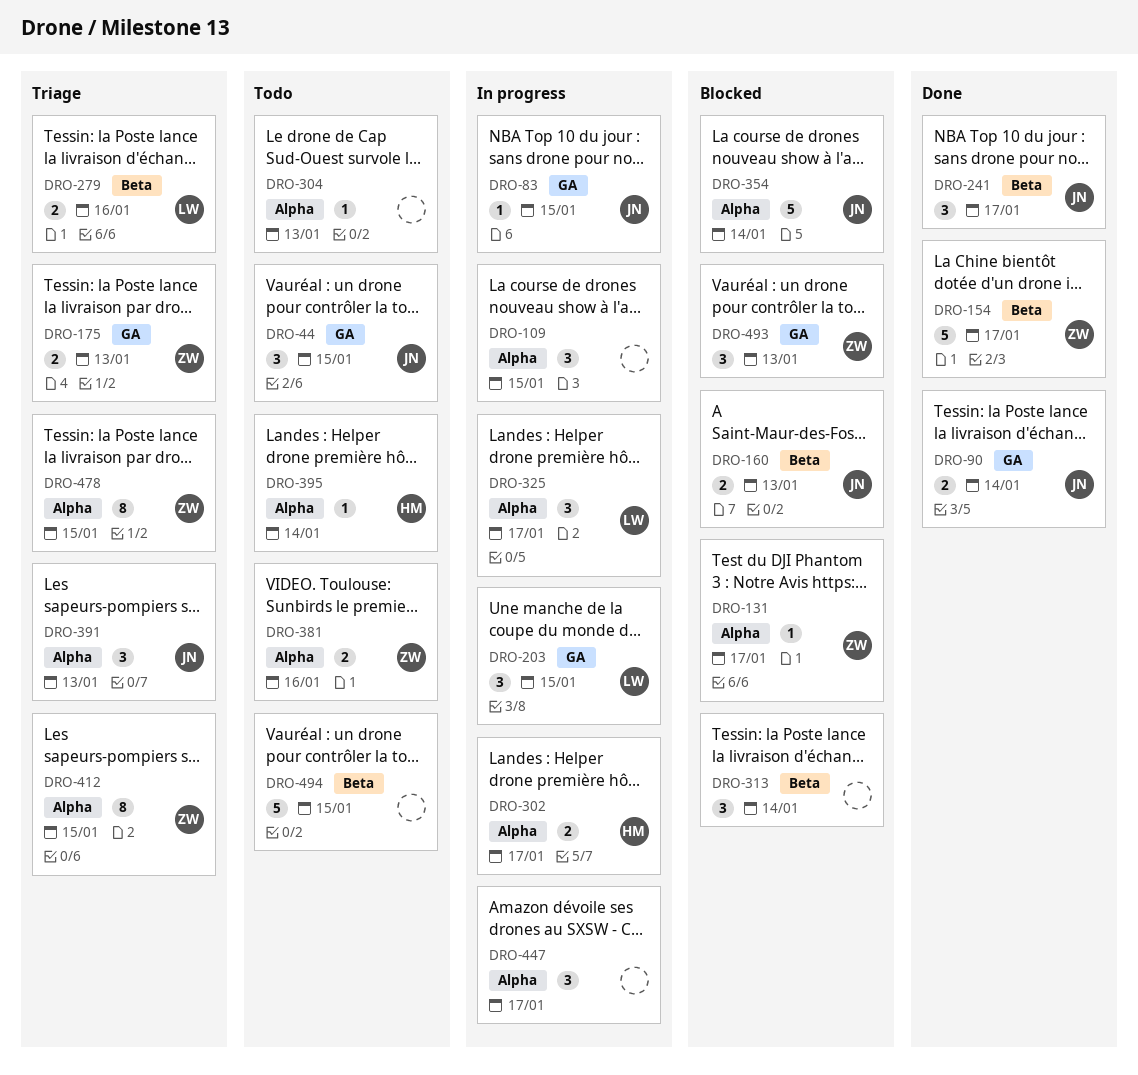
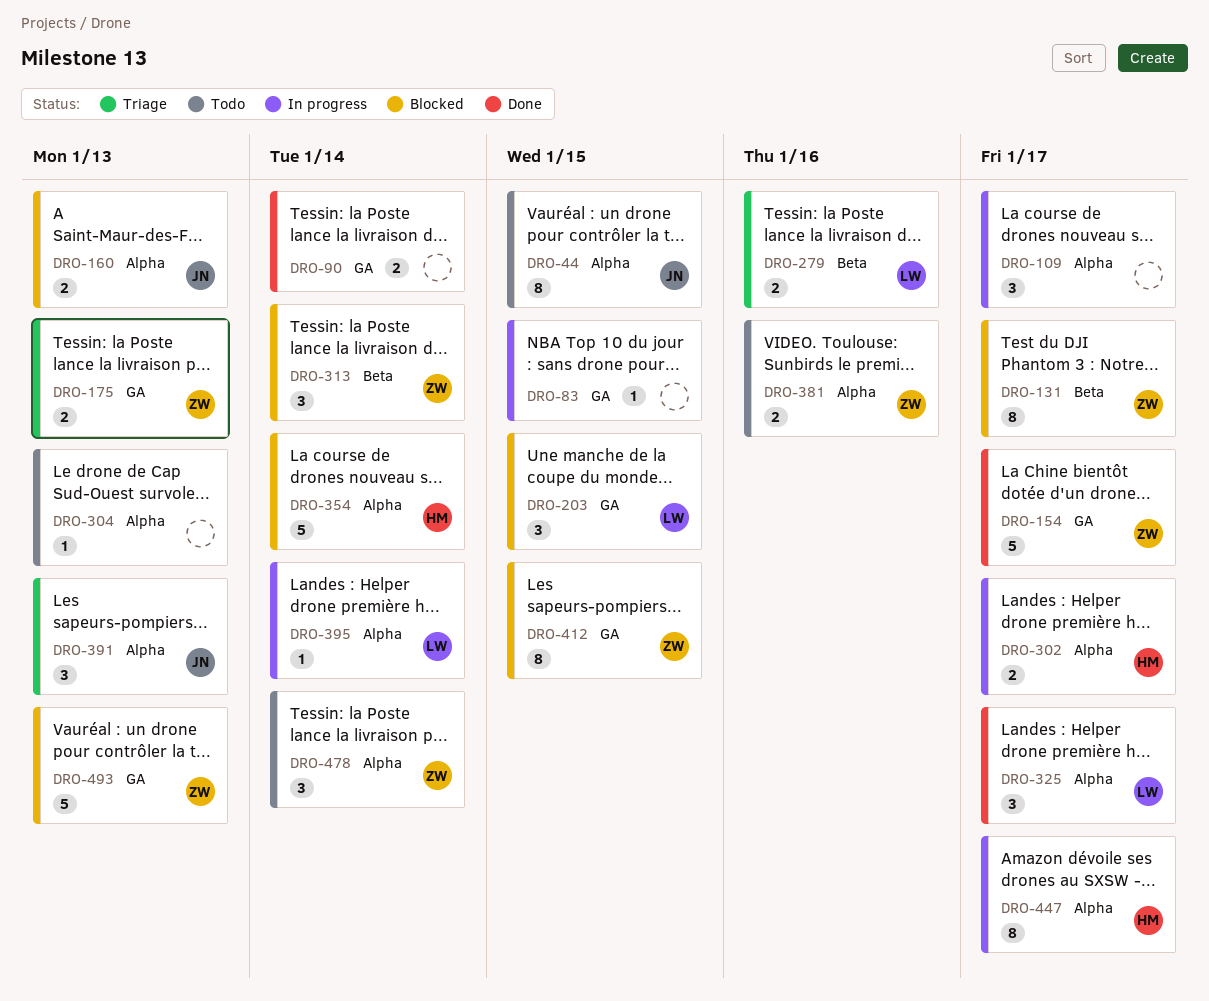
DRO-44, label: GA -> Alpha
DRO-44, estimate: 3 -> 8
DRO-83, owner: JN -> none
DRO-90, owner: JN -> none
DRO-109, due: Jan 15 -> Jan 17
DRO-131, label: Alpha -> Beta
DRO-131, estimate: 1 -> 8
DRO-154, label: Beta -> GA
DRO-160, label: Beta -> Alpha
DRO-203, status: In progress -> Blocked
DRO-241: present -> none
DRO-313, owner: none -> ZW
DRO-325, status: In progress -> Done
DRO-354, owner: JN -> HM
DRO-395, status: Todo -> In progress
DRO-395, owner: HM -> LW
DRO-412, status: Triage -> Blocked
DRO-412, label: Alpha -> GA
DRO-447, owner: none -> HM
DRO-447, estimate: 3 -> 8
DRO-478, status: Triage -> Todo
DRO-478, estimate: 8 -> 3
DRO-478, due: Jan 15 -> Jan 14
DRO-493, estimate: 3 -> 5
DRO-494: present -> none

